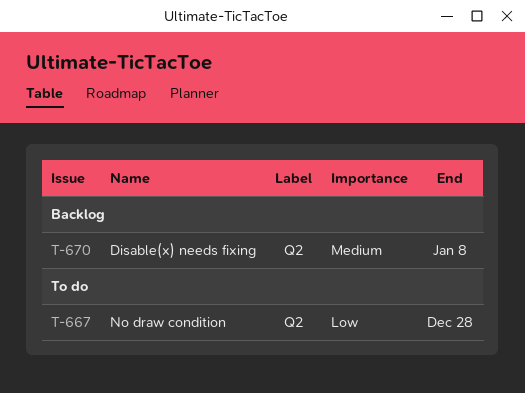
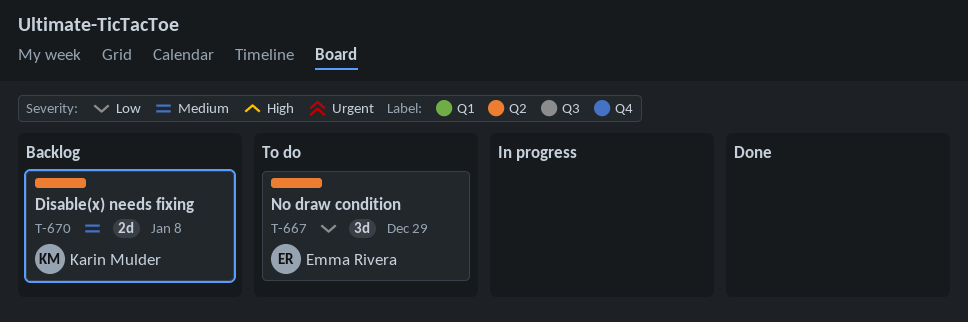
T-667, due: Dec 28 -> Dec 29

